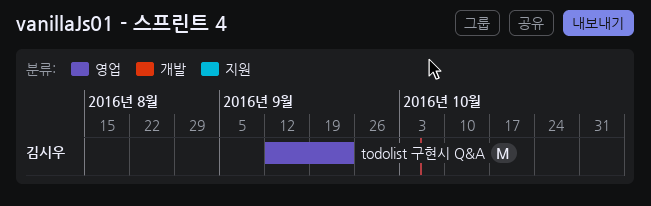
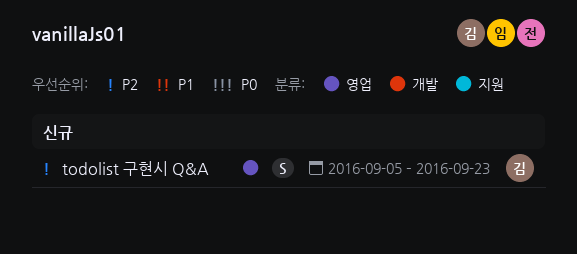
todolist 구현시 Q&A, estimate: M -> S
todolist 구현시 Q&A, start: Sep 12 -> Sep 5

